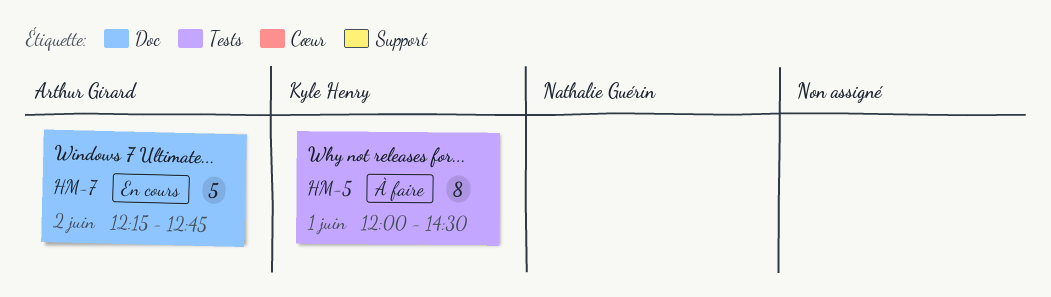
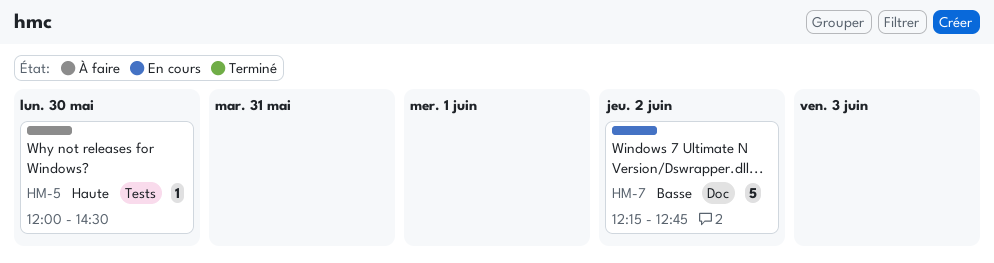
HM-5, estimate: 8 -> 1
HM-5, day: Jun 1 -> May 30

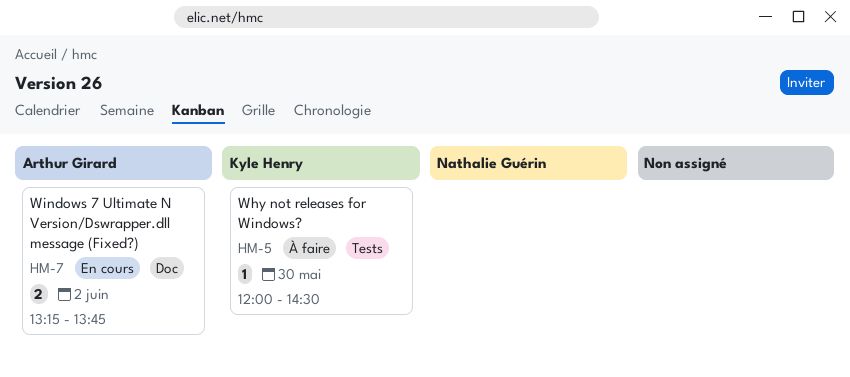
HM-7, estimate: 5 -> 2
HM-7, begins: 12:15 -> 13:15
HM-7, ends: 12:45 -> 13:45

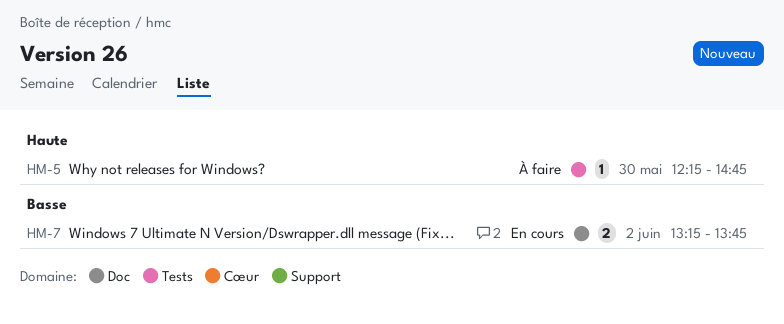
HM-5, begins: 12:00 -> 12:15
HM-5, ends: 14:30 -> 14:45

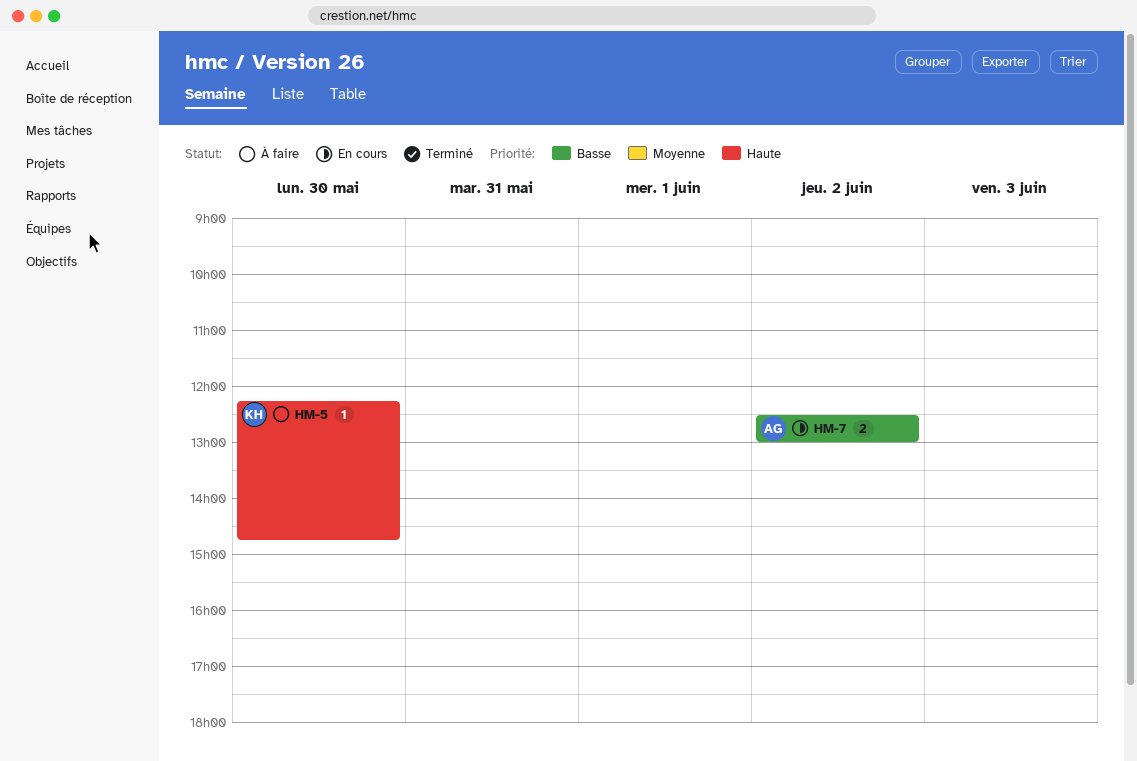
HM-7, begins: 13:15 -> 12:30
HM-7, ends: 13:45 -> 13:00

